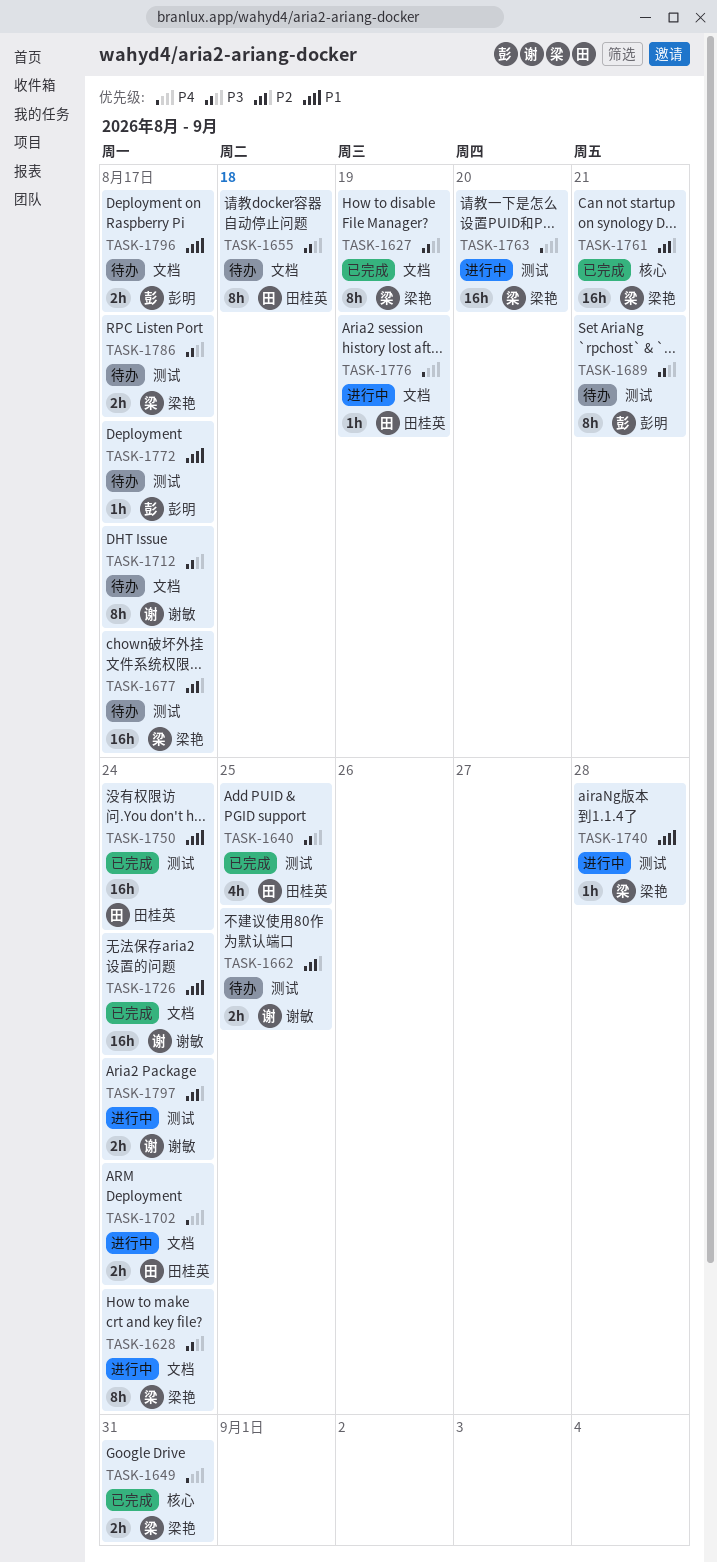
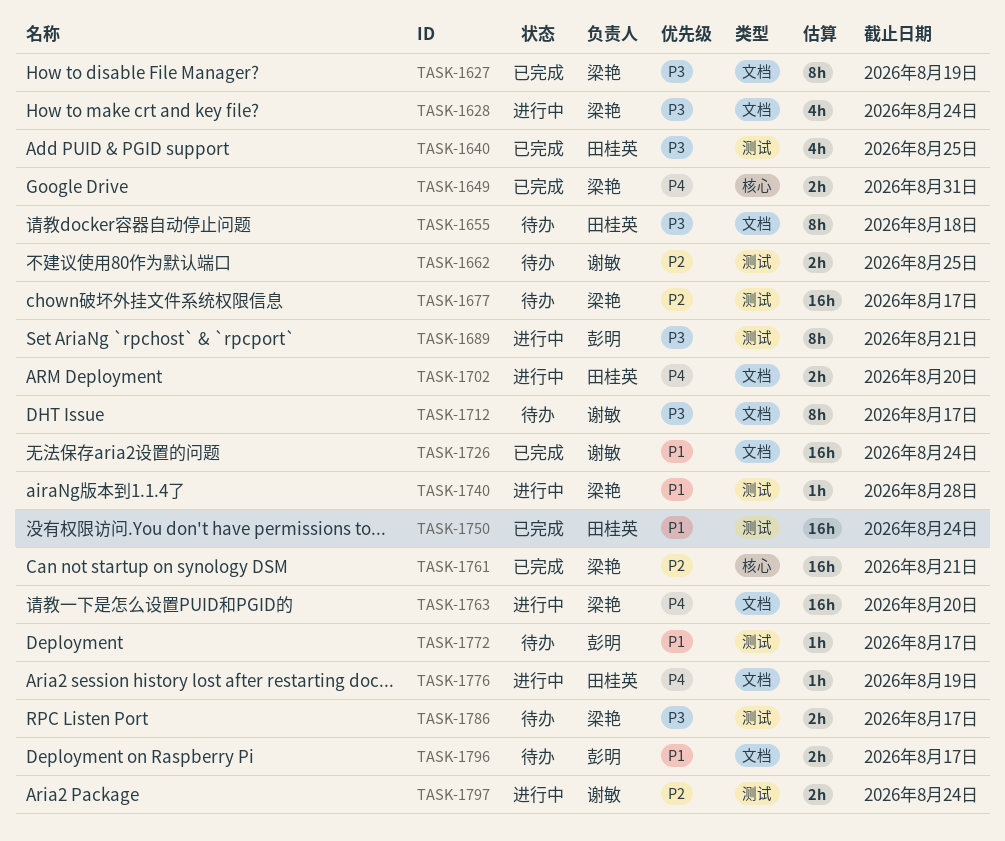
TASK-1628, estimate: 8h -> 4h
TASK-1689, status: 待办 -> 进行中
TASK-1702, due: Aug 24 -> Aug 20
TASK-1763, label: 测试 -> 文档

